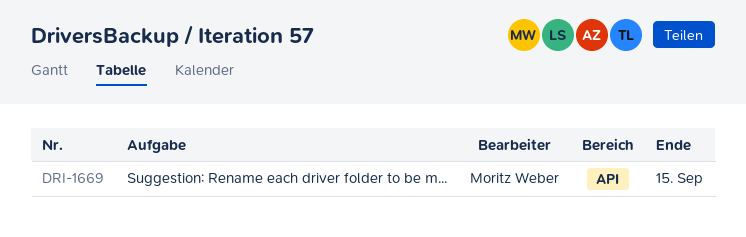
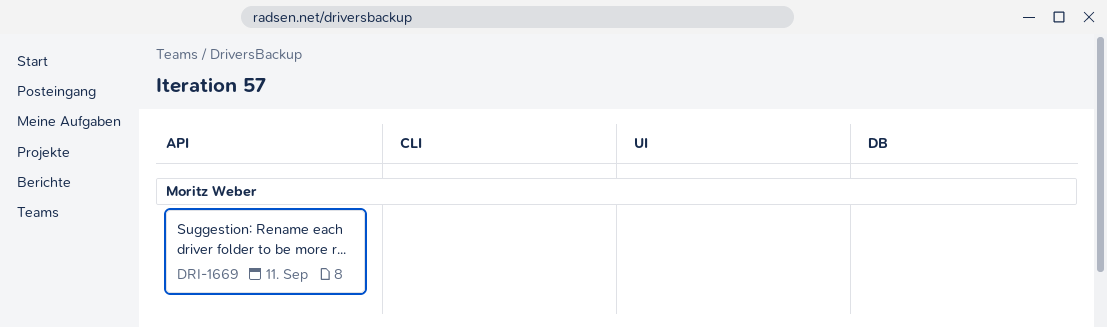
DRI-1669, due: Sep 15 -> Sep 11

